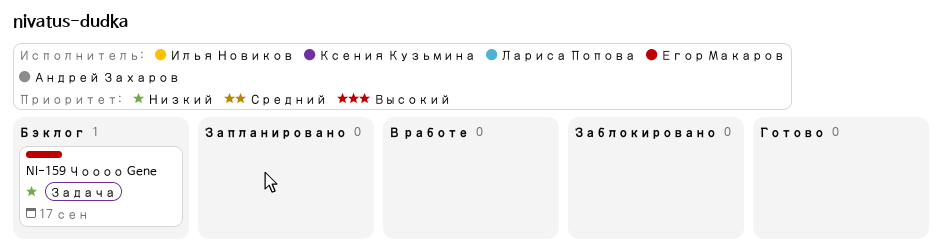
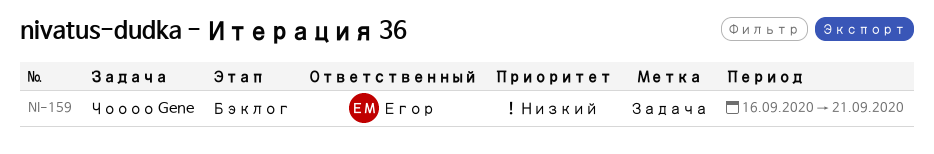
NI-159, due: Sep 17 -> Sep 21

